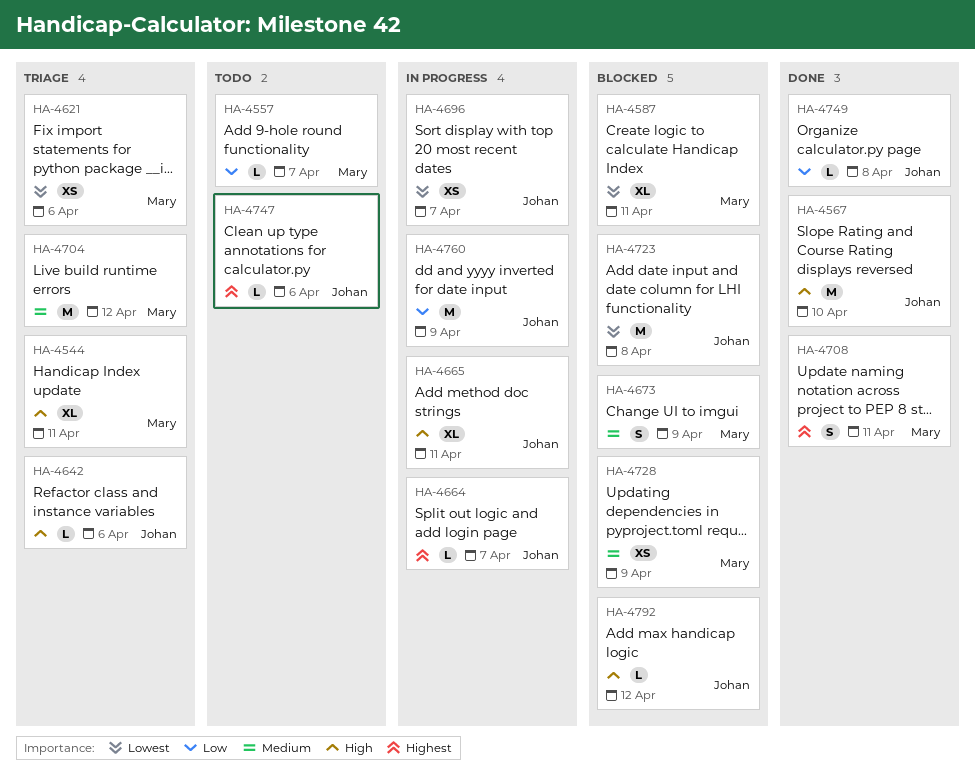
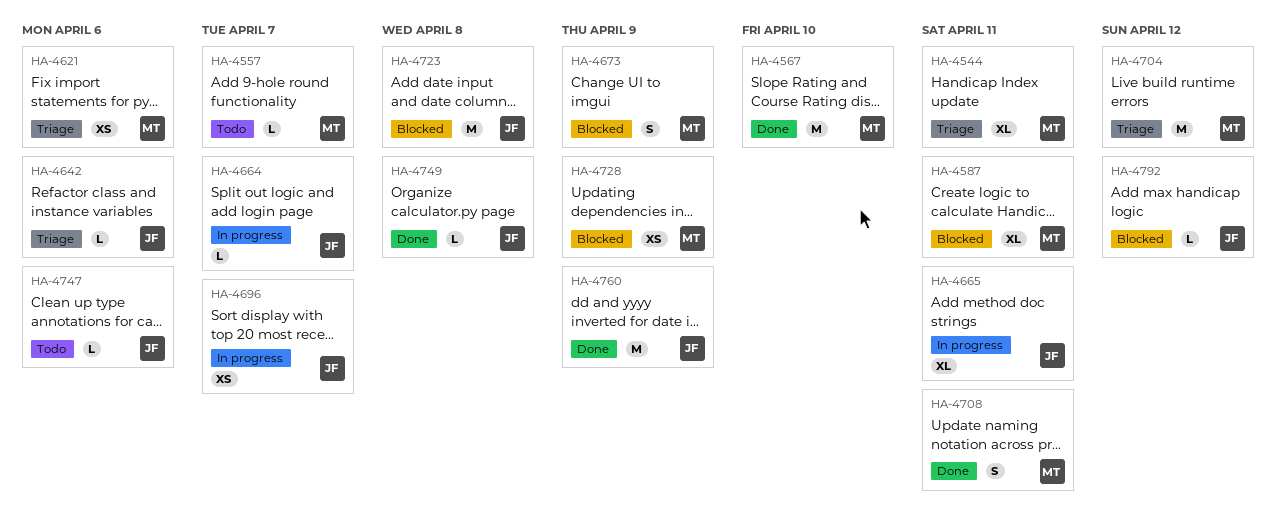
HA-4567, owner: Johan -> Mary
HA-4760, status: In progress -> Done

